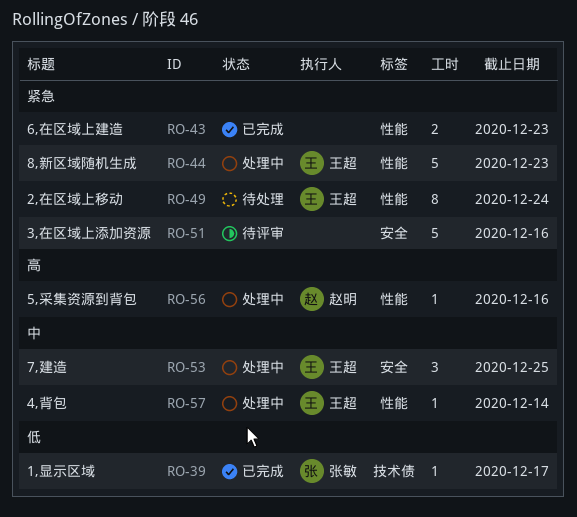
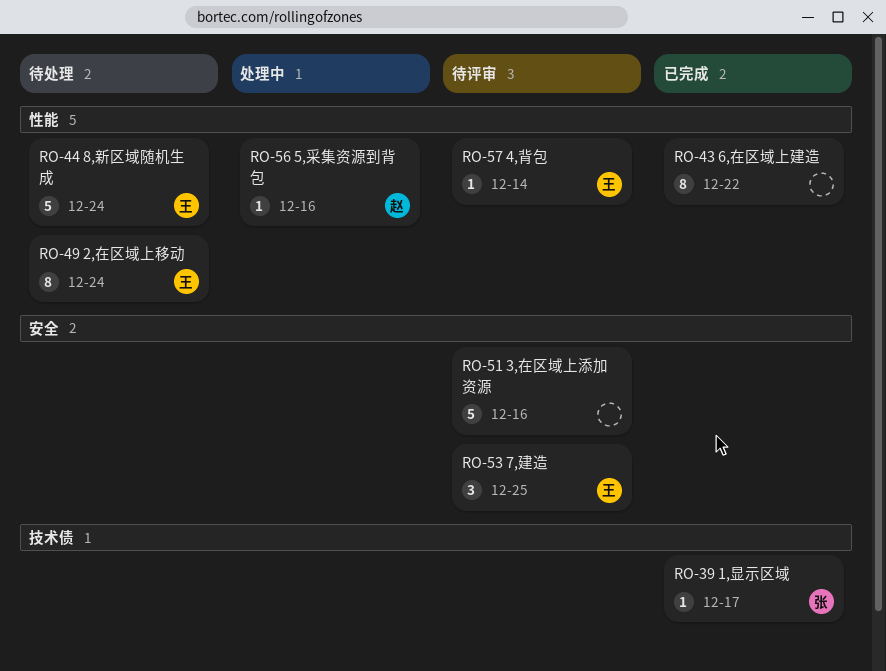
RO-43, estimate: 2 -> 8
RO-43, due: Dec 23 -> Dec 22
RO-44, status: 处理中 -> 待处理
RO-44, due: Dec 23 -> Dec 24
RO-53, status: 处理中 -> 待评审
RO-57, status: 处理中 -> 待评审

